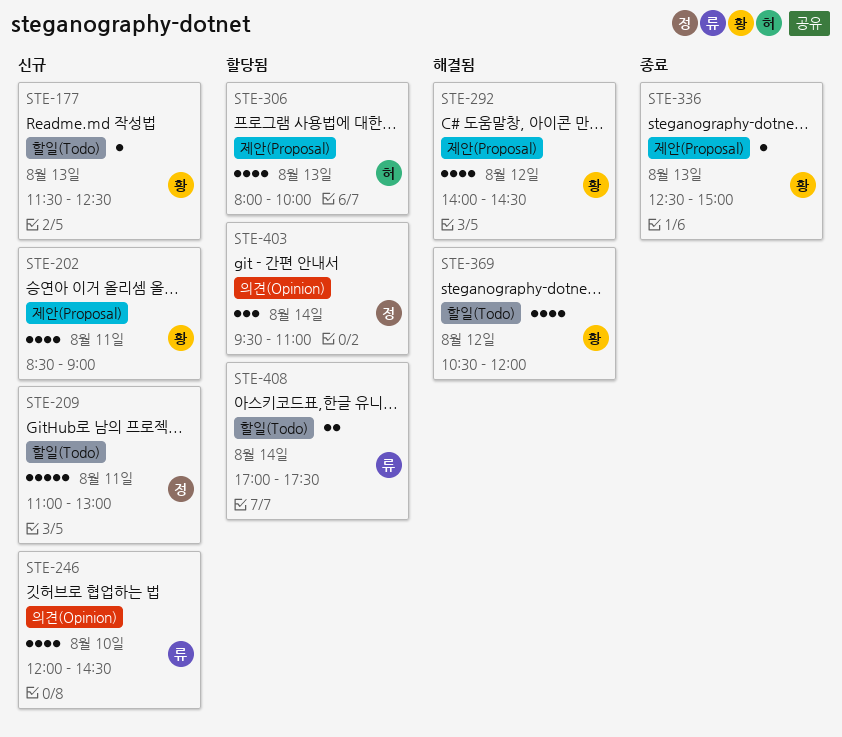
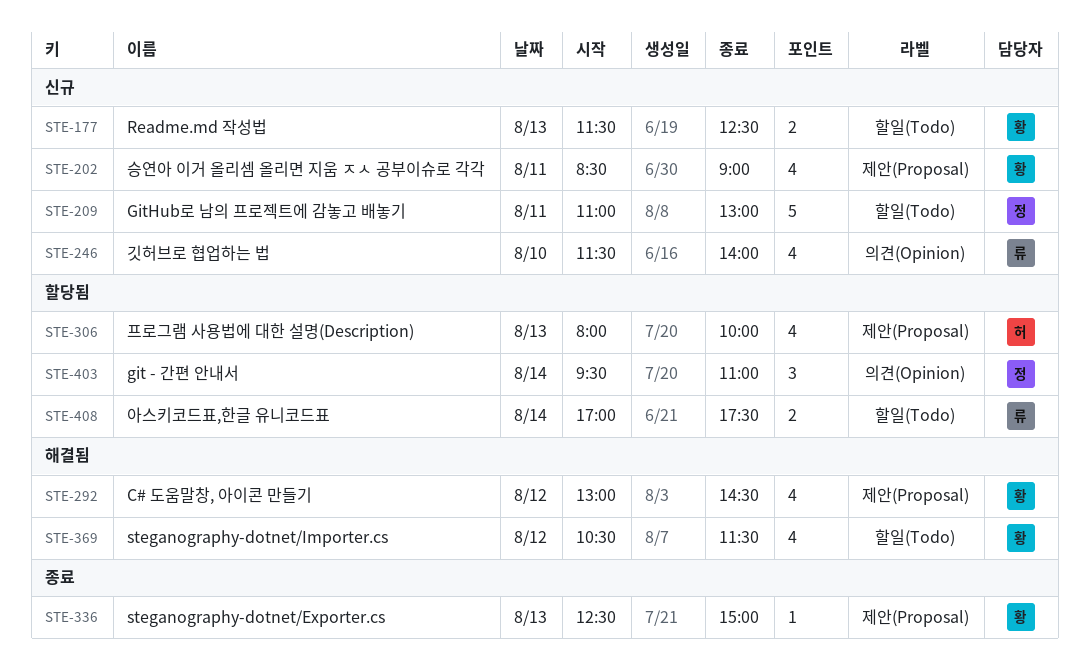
STE-177, estimate: 1 -> 2
STE-246, begins: 12:00 -> 11:30
STE-246, ends: 14:30 -> 14:00
STE-292, begins: 14:00 -> 13:00
STE-369, ends: 12:00 -> 11:30

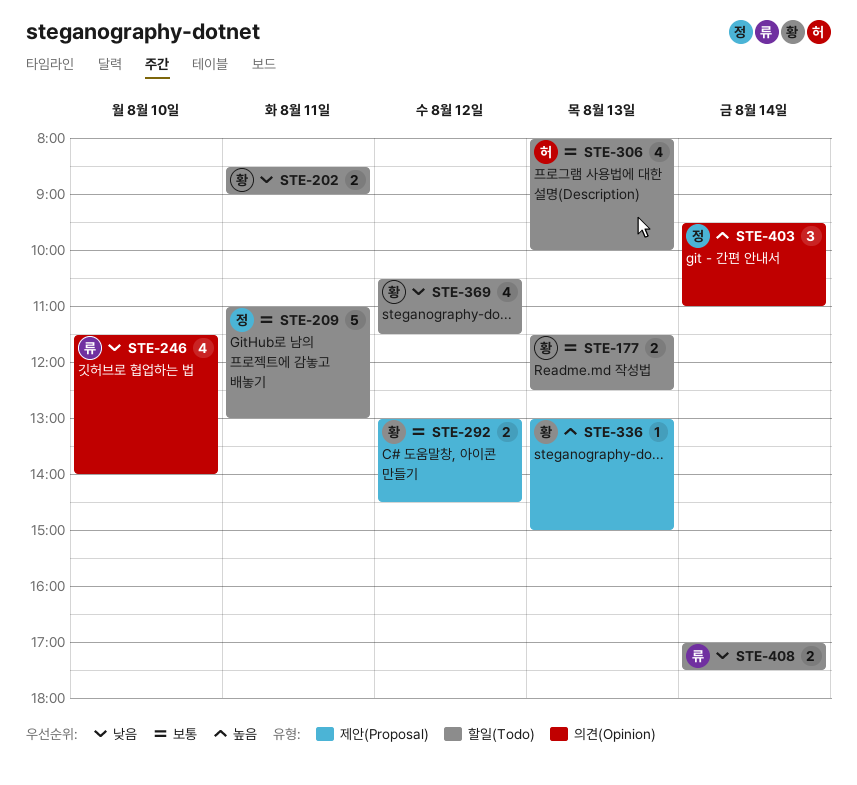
STE-202, label: 제안(Proposal) -> 할일(Todo)
STE-202, estimate: 4 -> 2
STE-292, estimate: 4 -> 2
STE-306, label: 제안(Proposal) -> 할일(Todo)
STE-336, begins: 12:30 -> 13:00

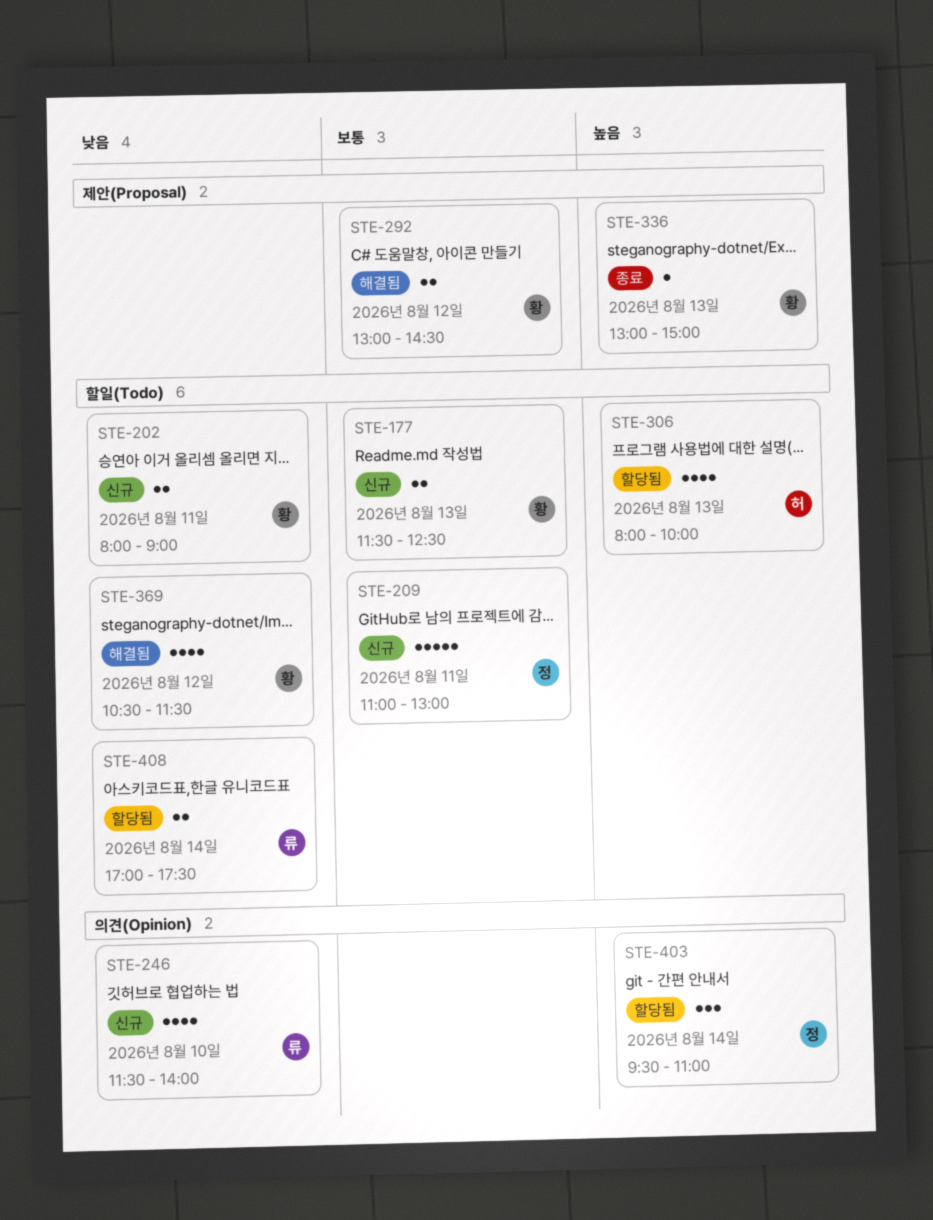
STE-202, begins: 08:30 -> 08:00
STE-306, priority: 보통 -> 높음

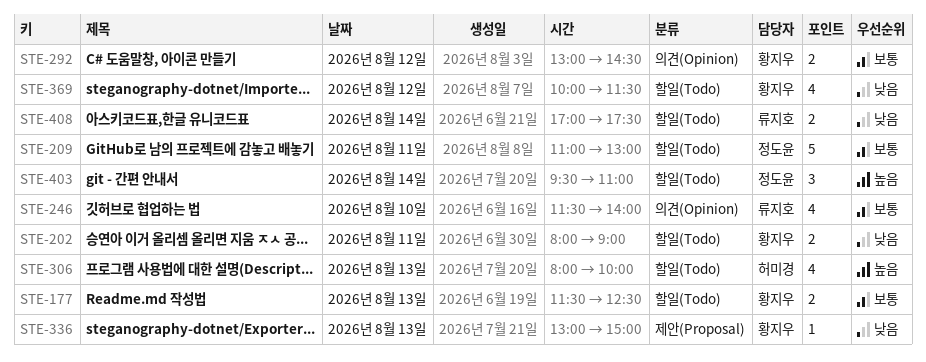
STE-246, priority: 낮음 -> 보통
STE-292, label: 제안(Proposal) -> 의견(Opinion)
STE-336, priority: 높음 -> 낮음
STE-369, begins: 10:30 -> 10:00
STE-403, label: 의견(Opinion) -> 할일(Todo)

